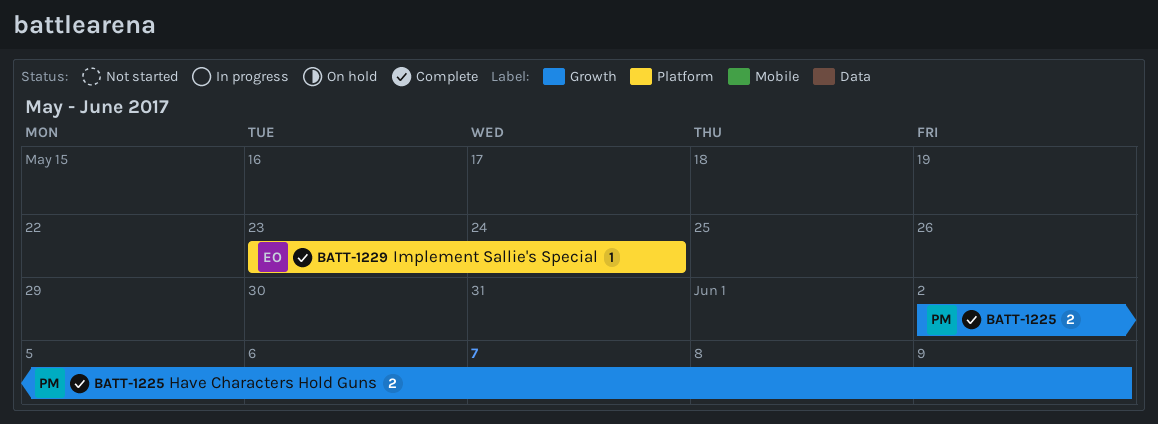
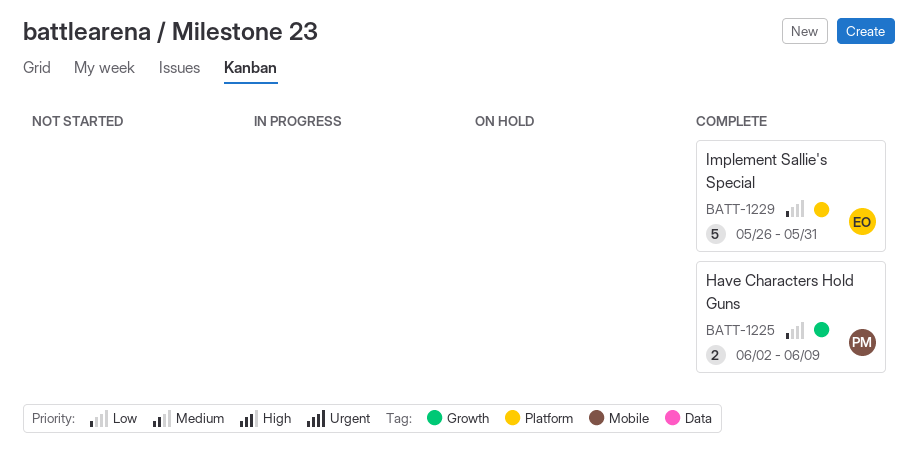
BATT-1229, estimate: 1 -> 5
BATT-1229, start: May 23 -> May 26
BATT-1229, due: May 24 -> May 31

